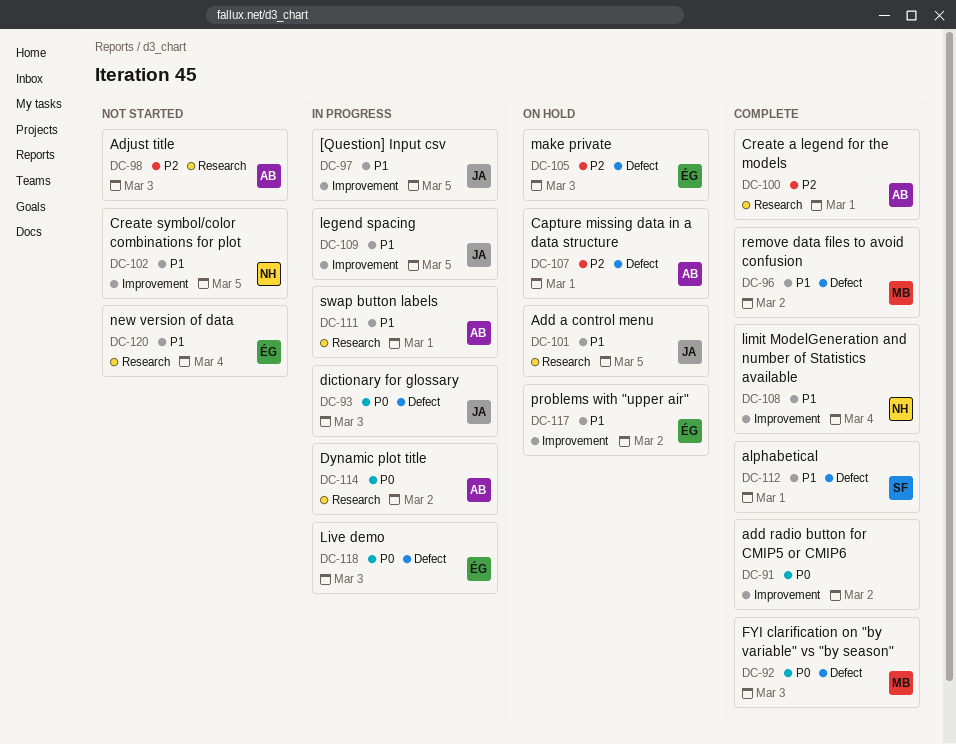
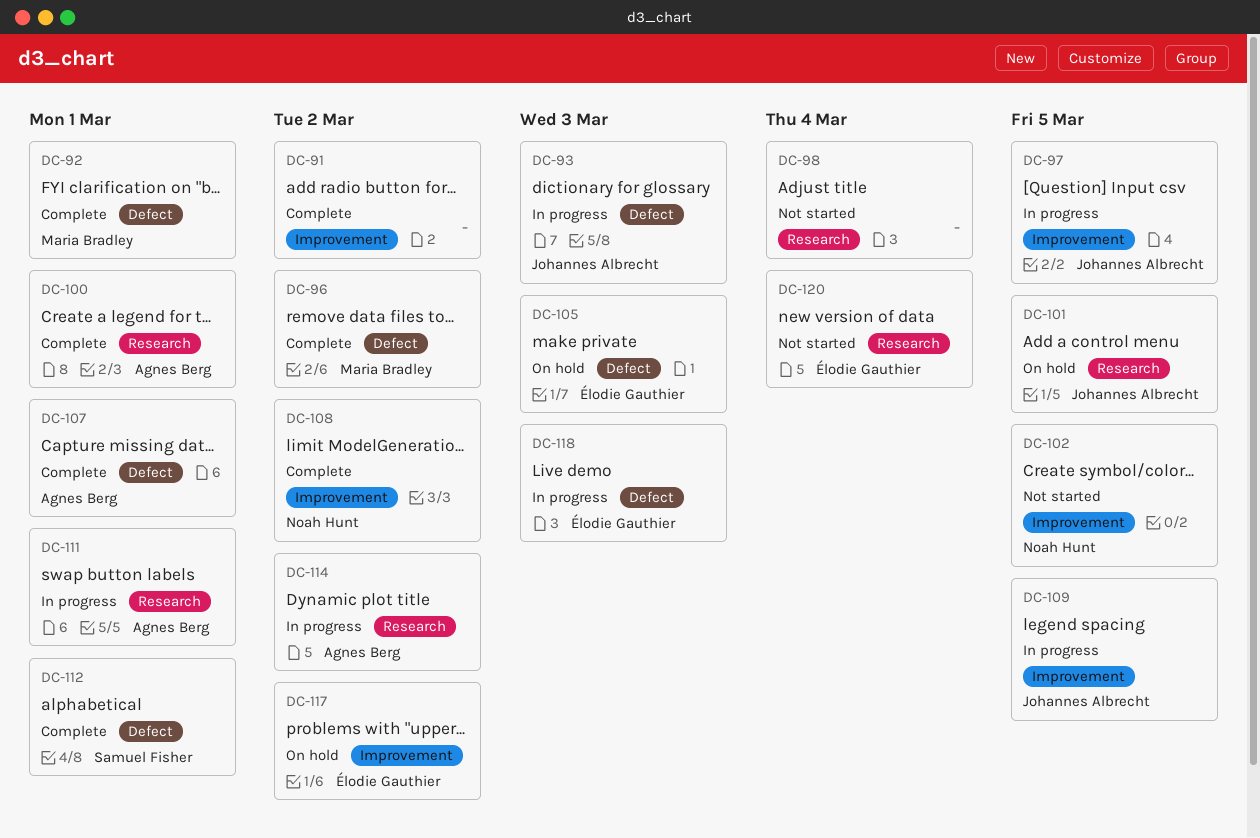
DC-92, due: Mar 3 -> Mar 1
DC-98, owner: Agnes Berg -> none
DC-98, due: Mar 3 -> Mar 4
DC-107, status: On hold -> Complete
DC-108, due: Mar 4 -> Mar 2

